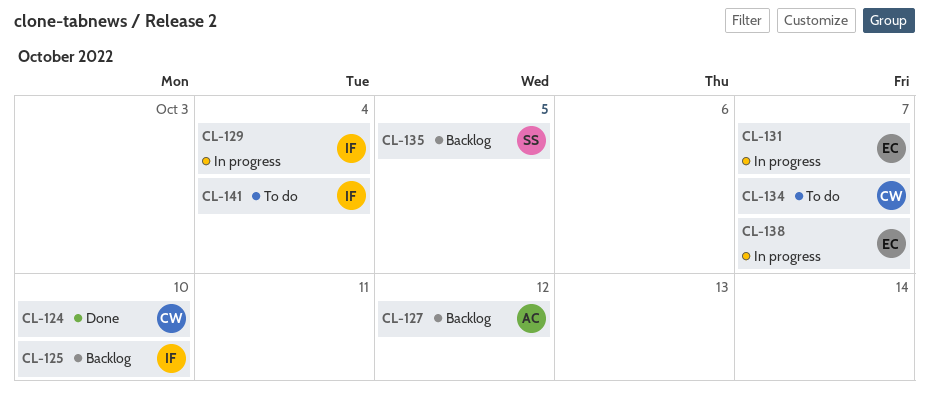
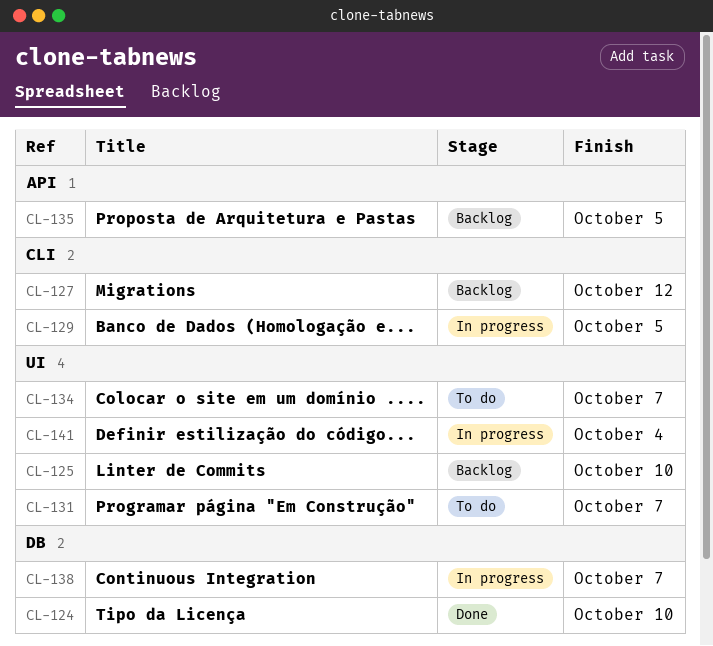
CL-129, due: Oct 4 -> Oct 5
CL-131, status: In progress -> To do
CL-141, status: To do -> In progress

